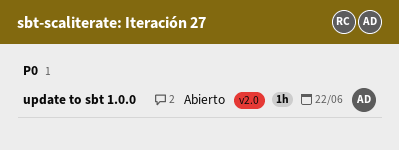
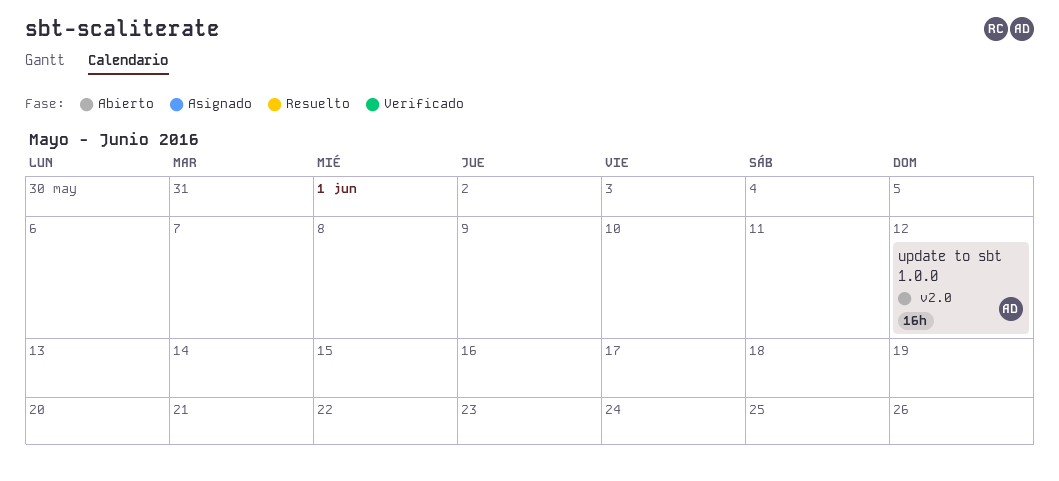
update to sbt 1.0.0, estimate: 1h -> 16h
update to sbt 1.0.0, due: Jun 22 -> Jun 12

